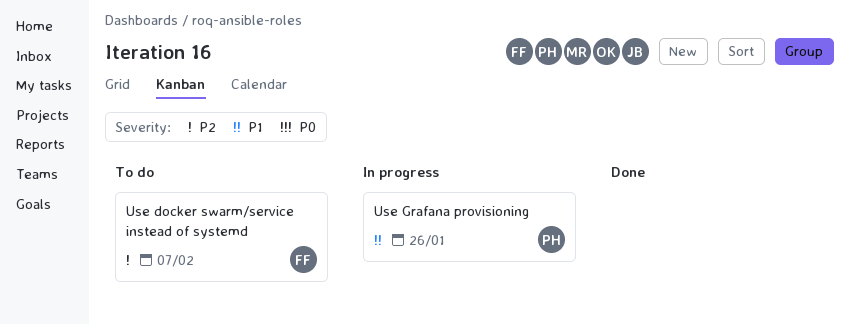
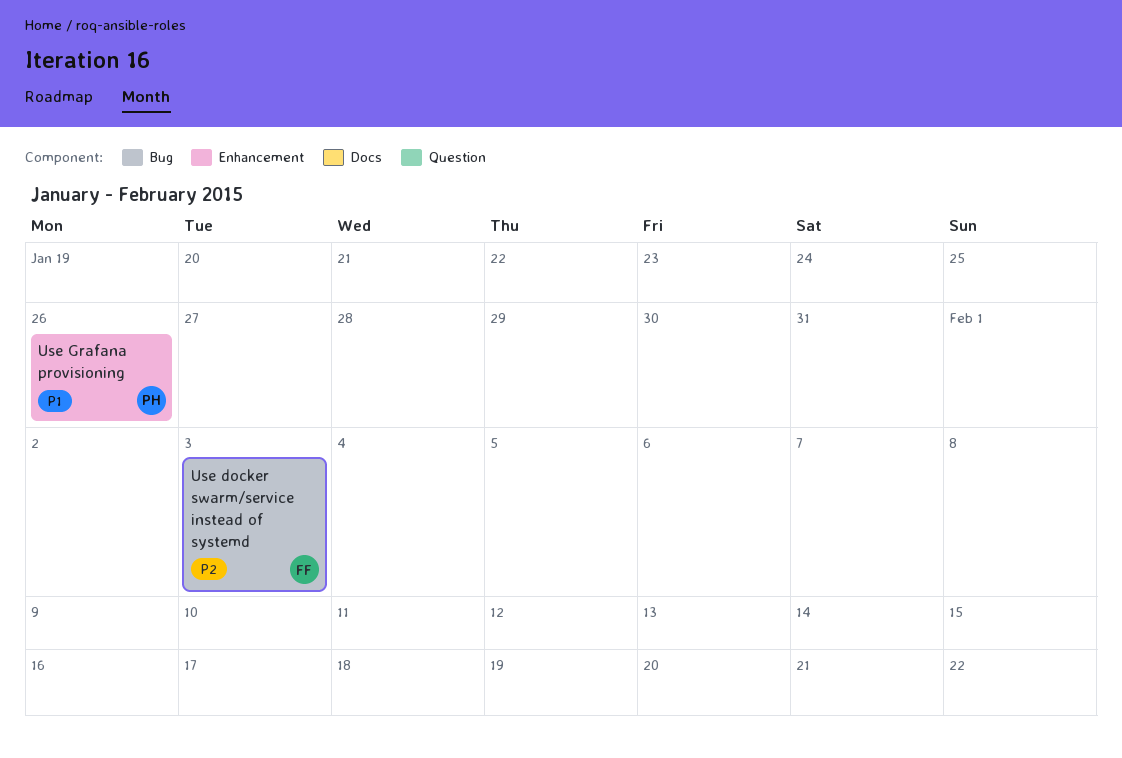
Use docker swarm/service instead of systemd, due: Feb 7 -> Feb 3

